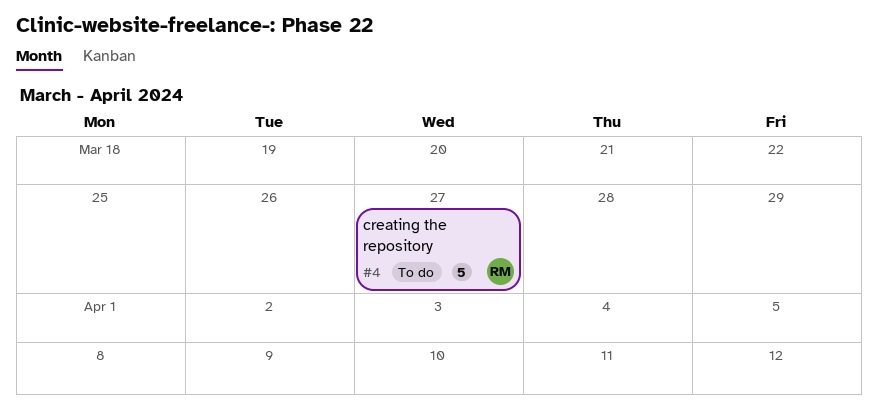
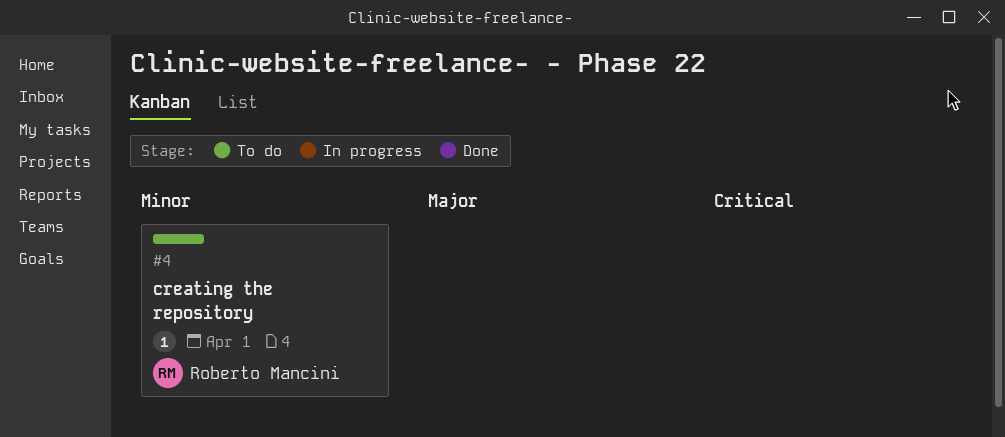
#4, estimate: 5 -> 1
#4, due: Mar 27 -> Apr 1

